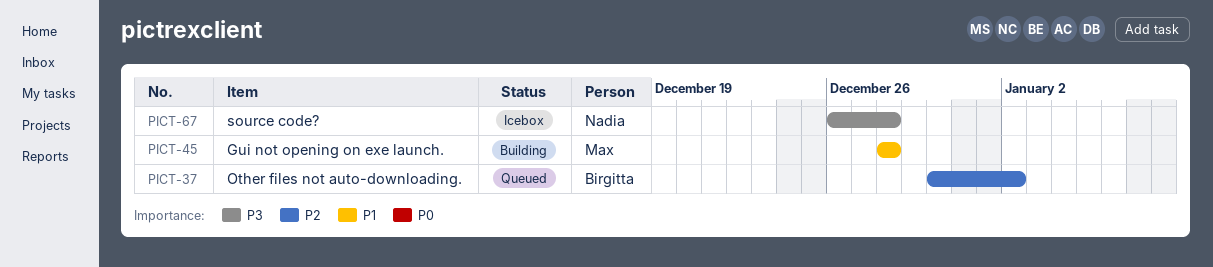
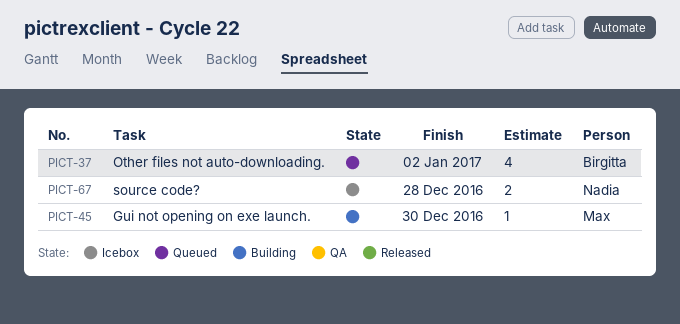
PICT-45, due: Dec 28 -> Dec 30

